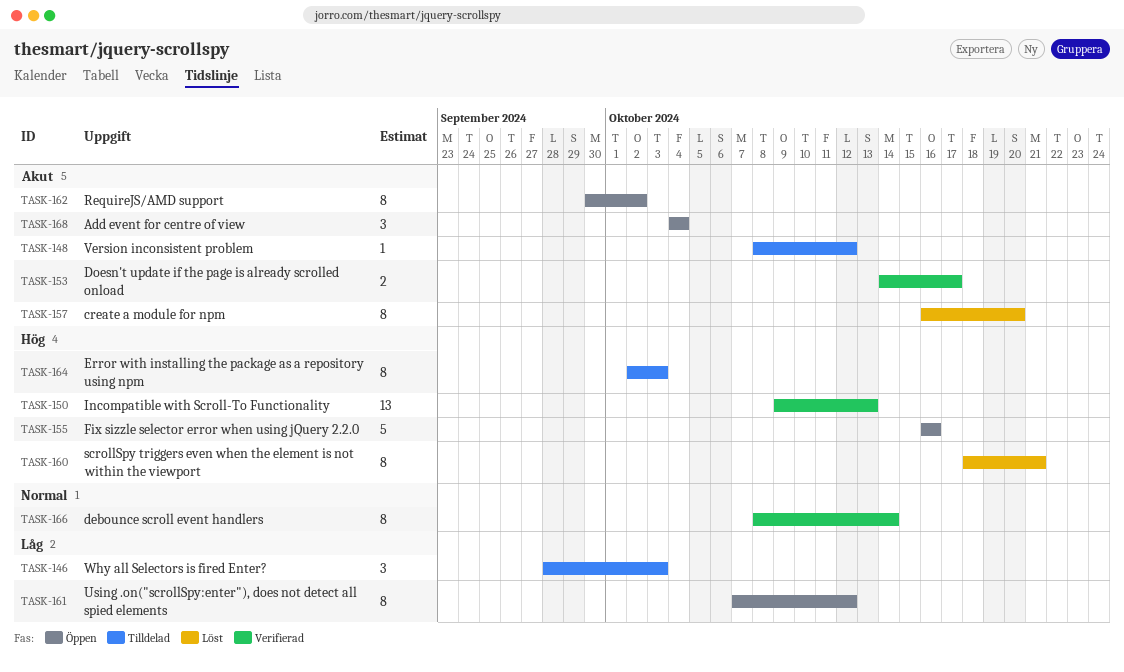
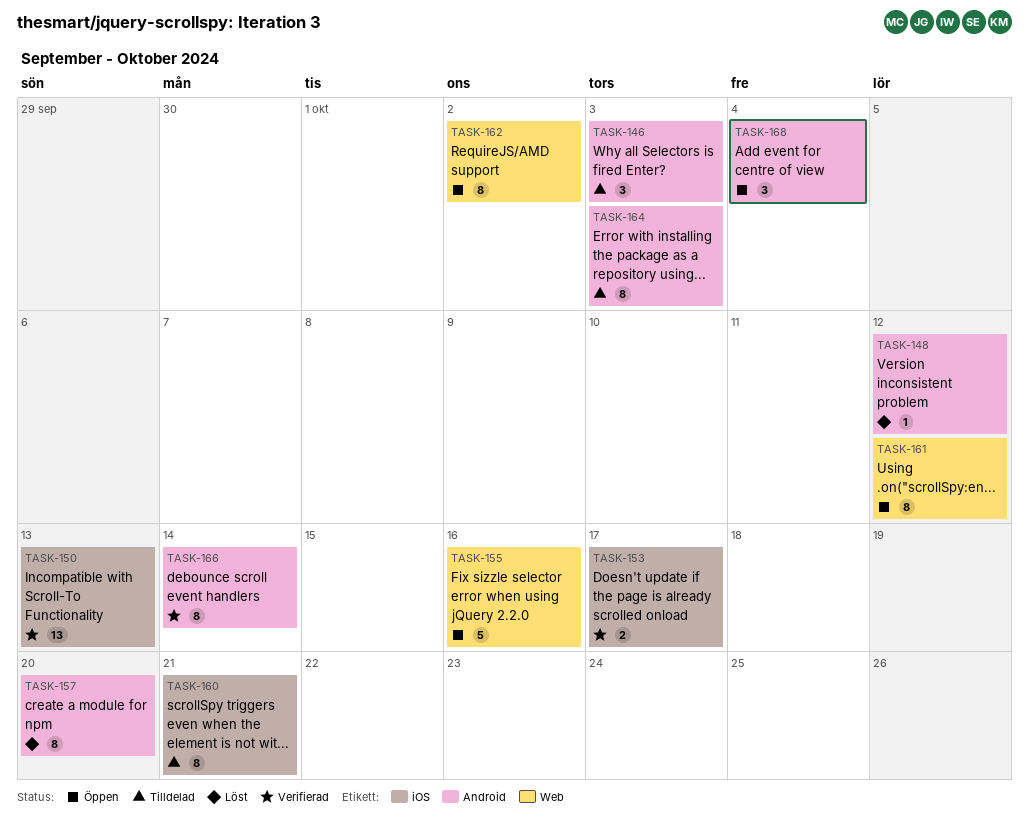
TASK-148, status: Tilldelad -> Löst
TASK-160, status: Löst -> Tilldelad

